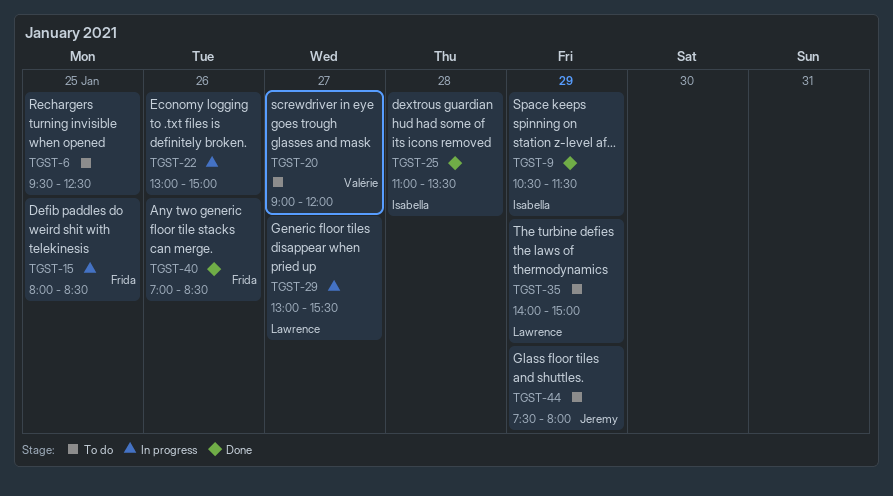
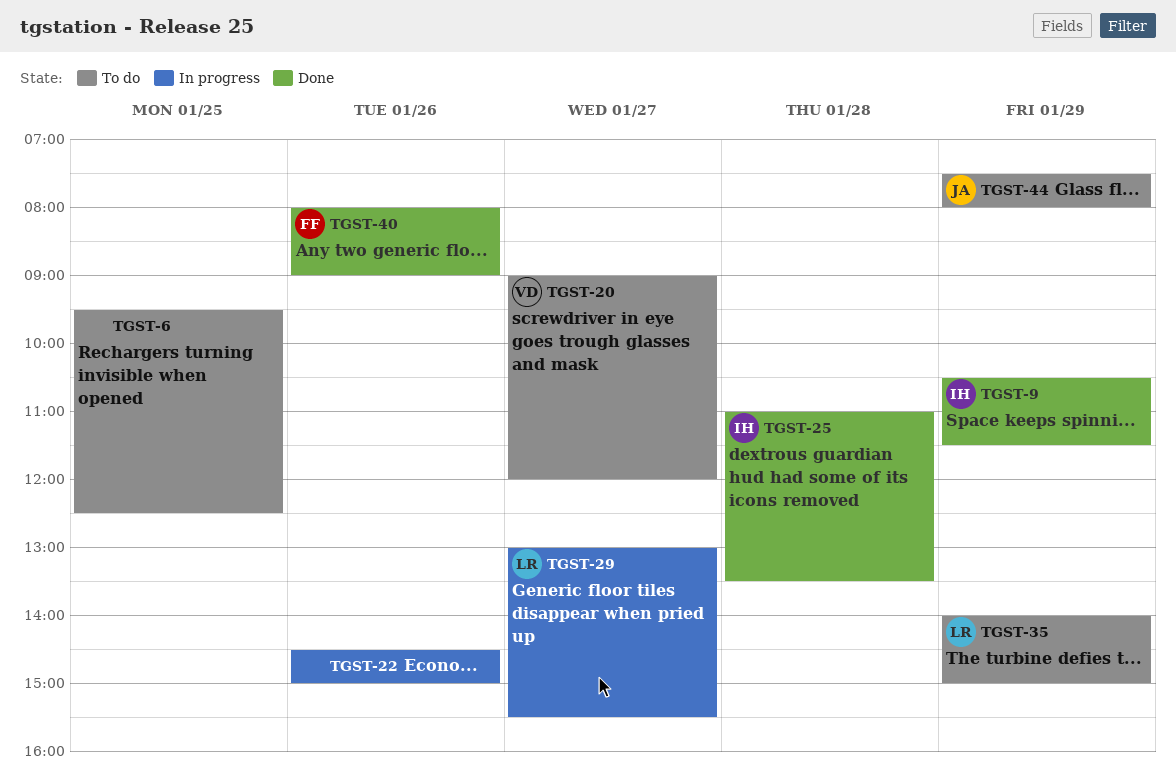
TGST-15: present -> none
TGST-22, begins: 13:00 -> 14:30
TGST-40, begins: 07:00 -> 08:00
TGST-40, ends: 08:30 -> 09:00

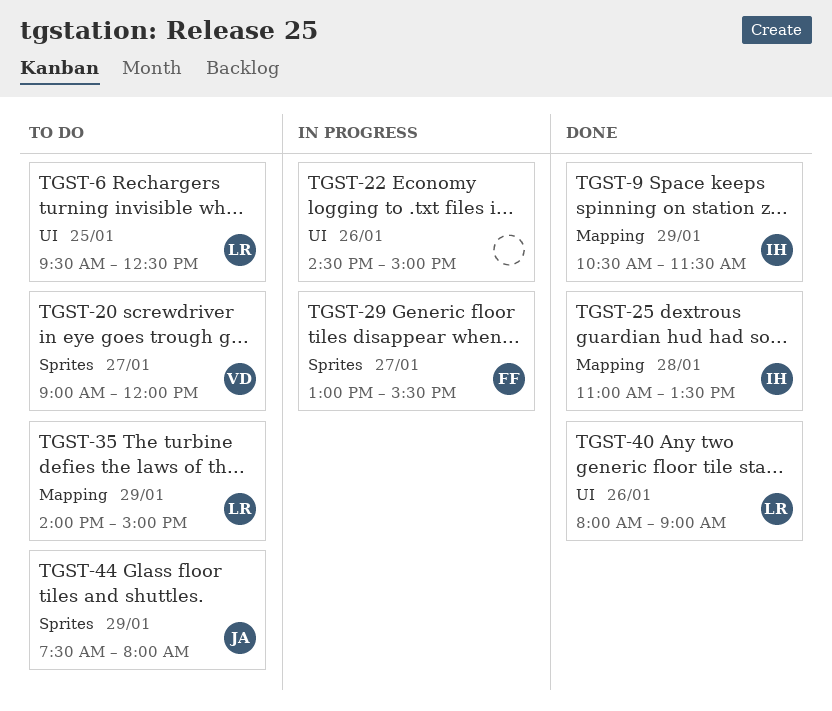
TGST-6, owner: none -> LR
TGST-29, owner: LR -> FF
TGST-40, owner: FF -> LR

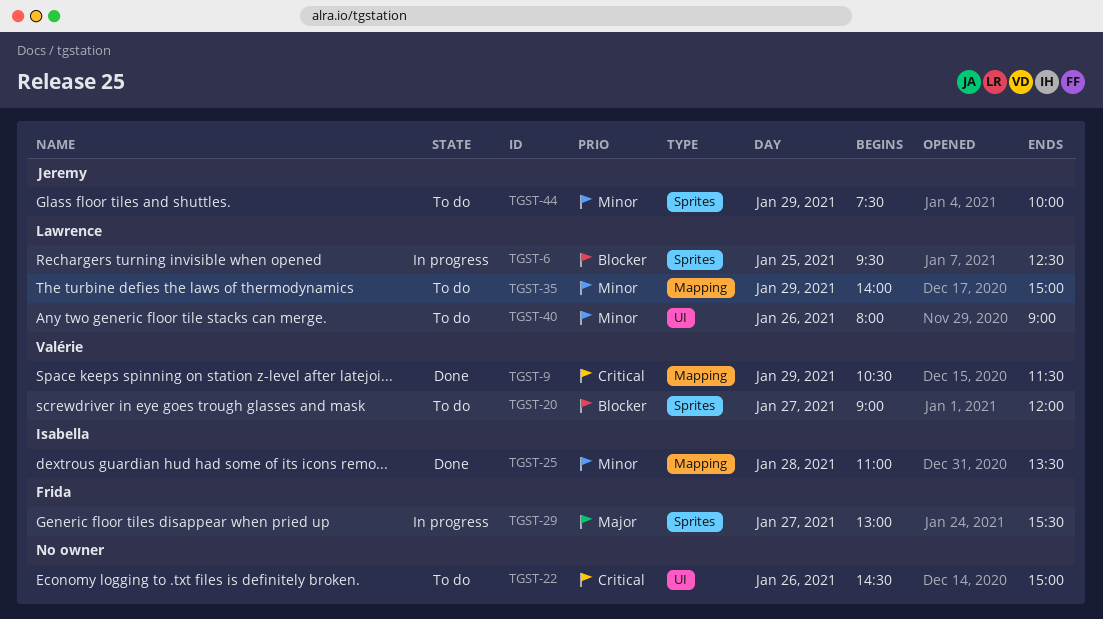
TGST-6, status: To do -> In progress
TGST-6, label: UI -> Sprites
TGST-9, owner: Isabella -> Valérie
TGST-22, status: In progress -> To do
TGST-40, status: Done -> To do
TGST-44, ends: 08:00 -> 10:00

